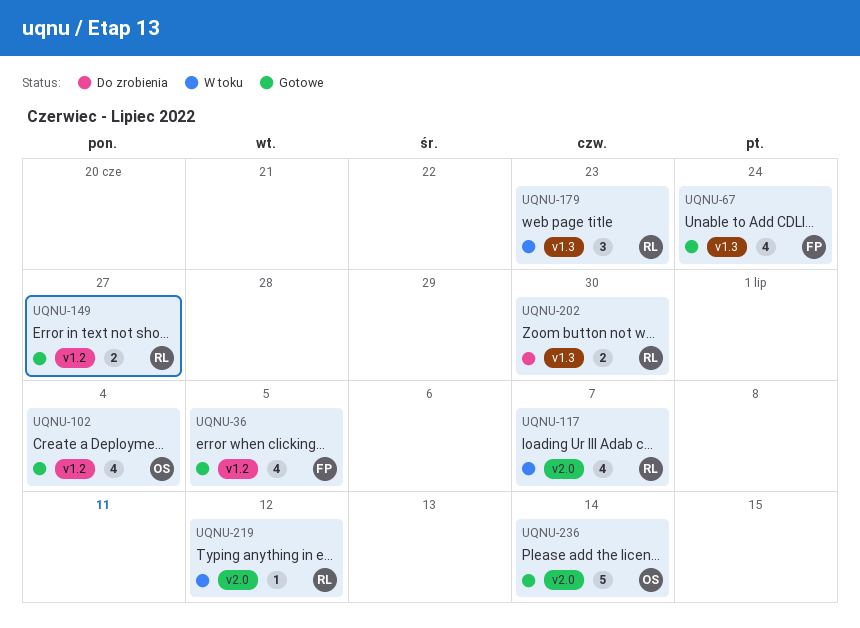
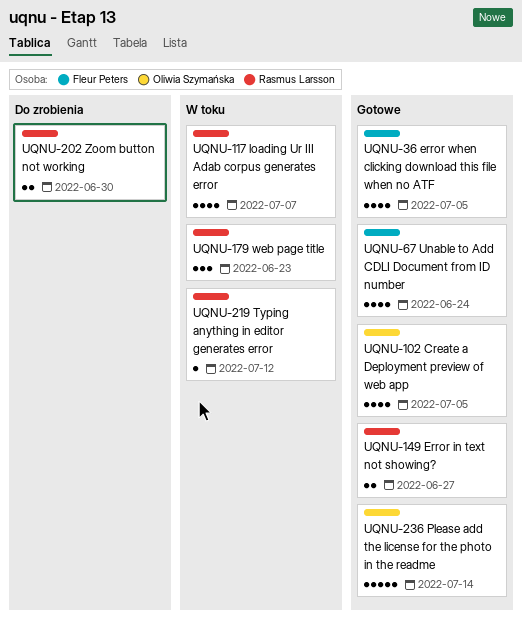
UQNU-102, due: Jul 4 -> Jul 5

